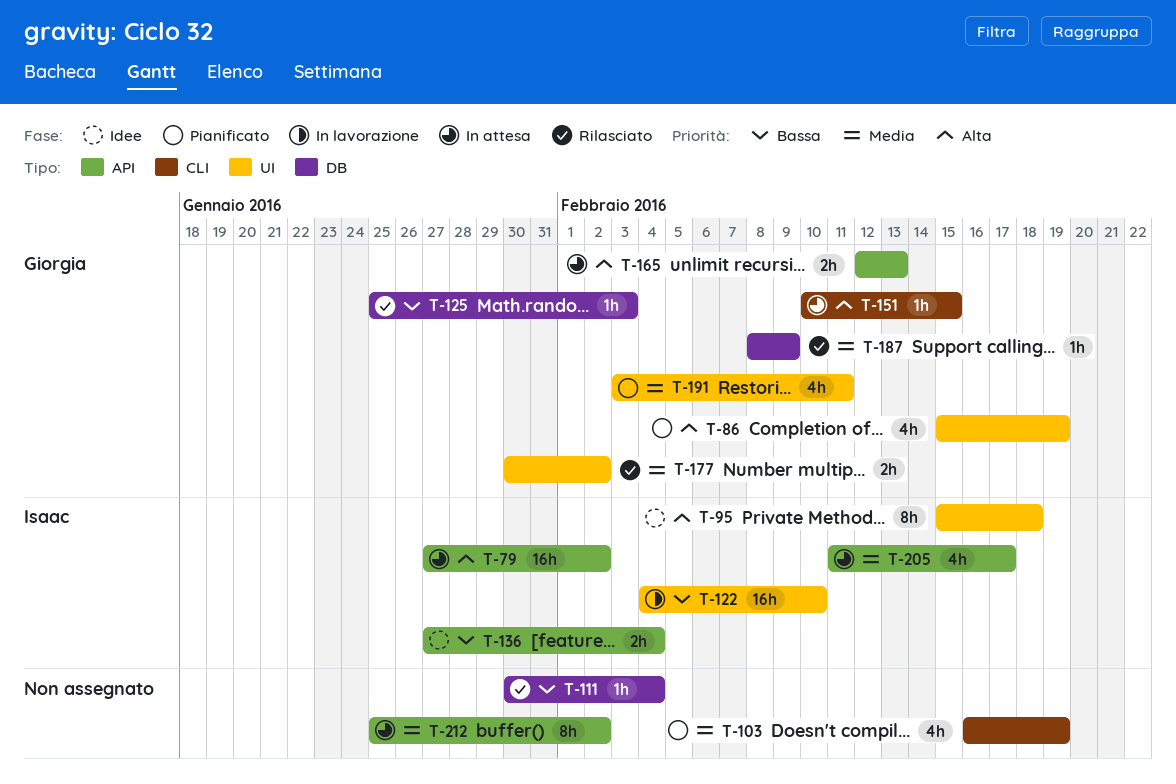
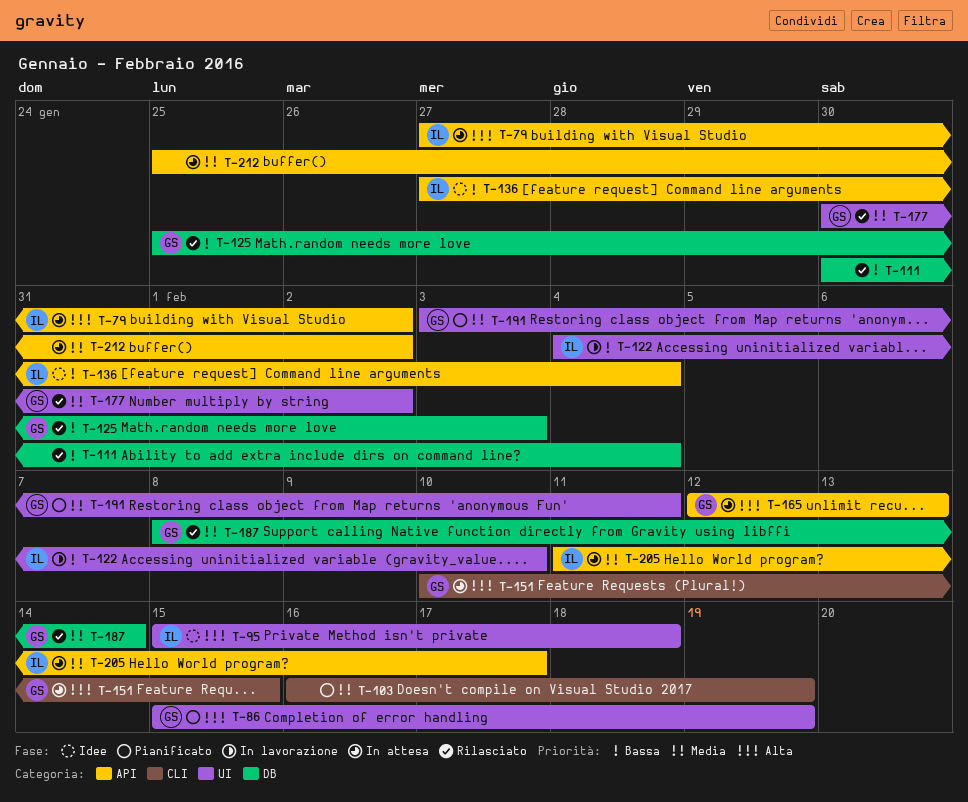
T-187, due: Feb 9 -> Feb 14

